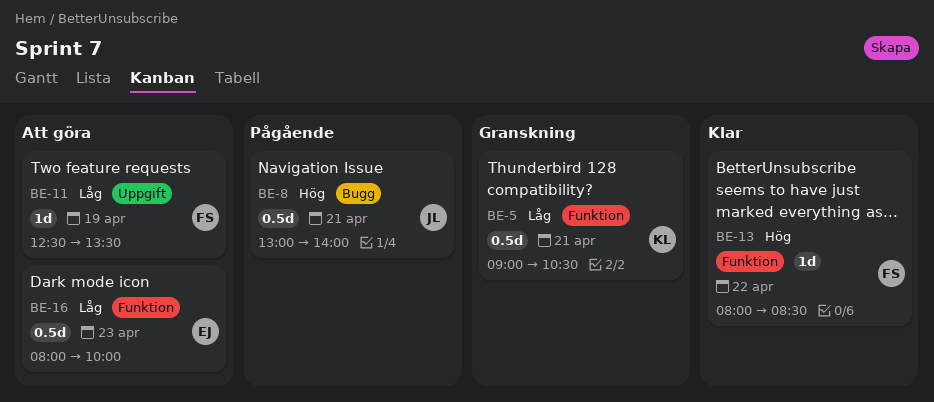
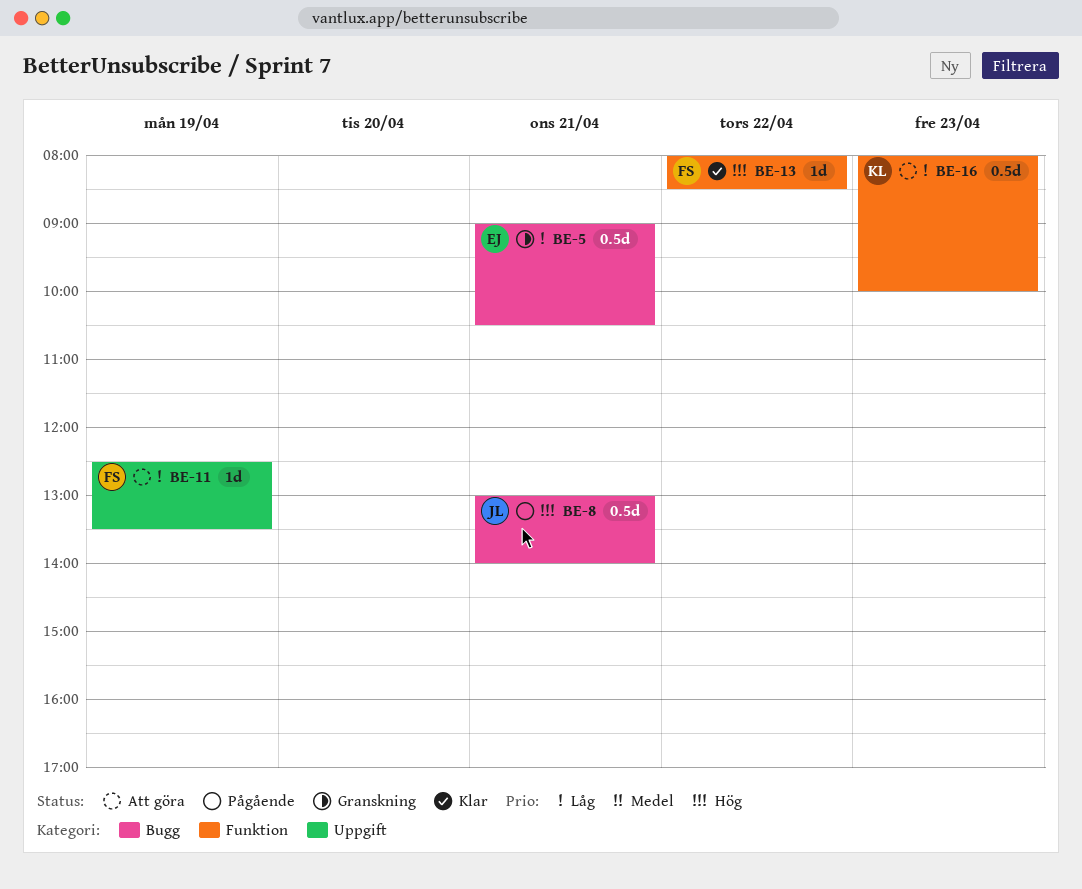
BE-5, owner: KL -> EJ
BE-5, label: Funktion -> Bugg
BE-16, owner: EJ -> KL

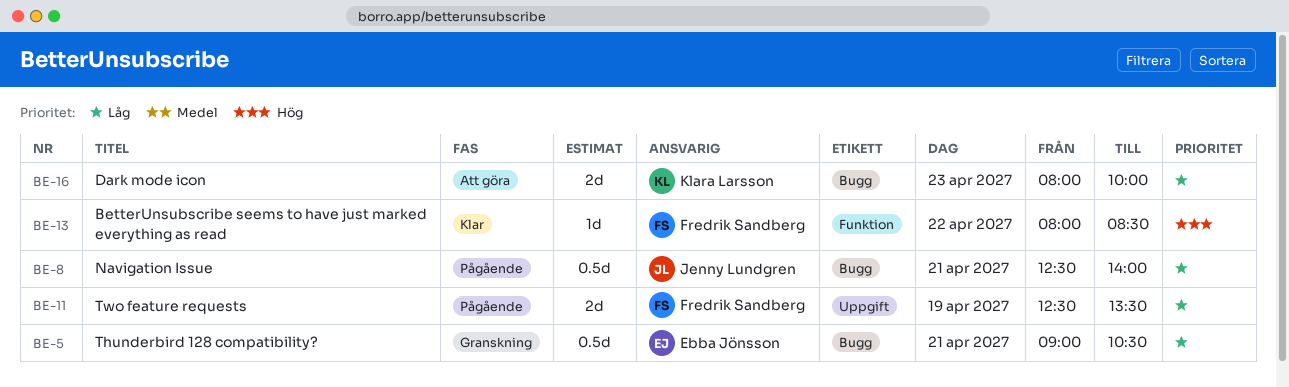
BE-8, priority: Hög -> Låg
BE-8, begins: 13:00 -> 12:30
BE-11, status: Att göra -> Pågående
BE-11, estimate: 1d -> 2d
BE-16, label: Funktion -> Bugg
BE-16, estimate: 0.5d -> 2d

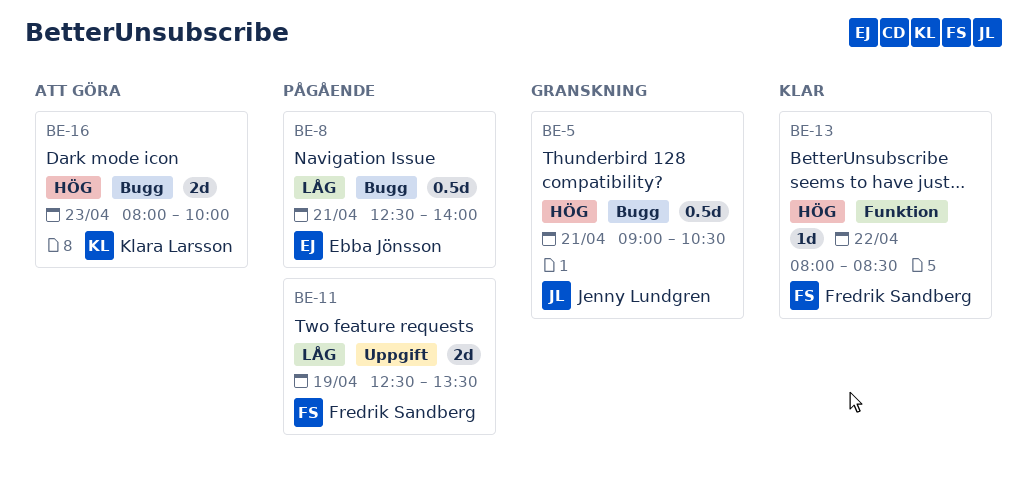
BE-5, owner: Ebba Jönsson -> Jenny Lundgren
BE-5, priority: Låg -> Hög
BE-8, owner: Jenny Lundgren -> Ebba Jönsson
BE-16, priority: Låg -> Hög

